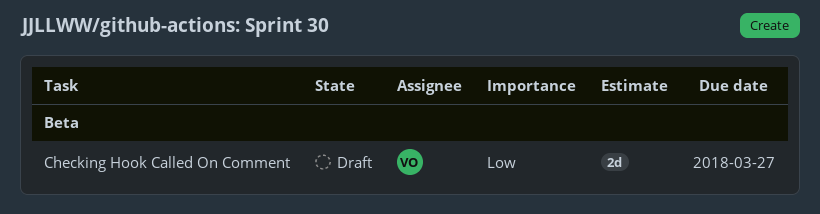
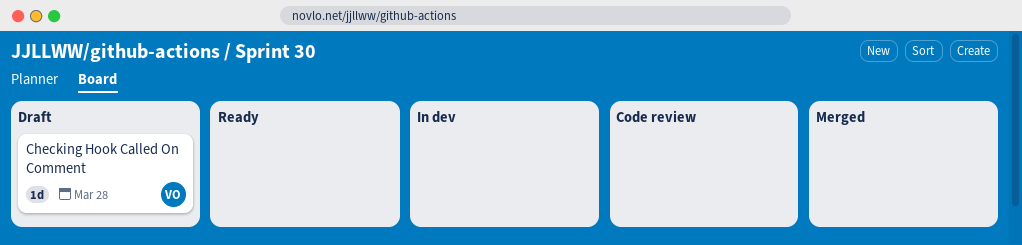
Checking Hook Called On Comment, estimate: 2d -> 1d
Checking Hook Called On Comment, due: Mar 27 -> Mar 28

